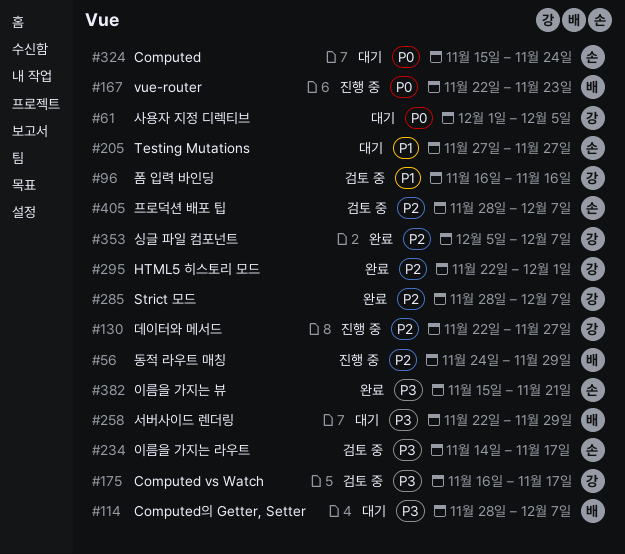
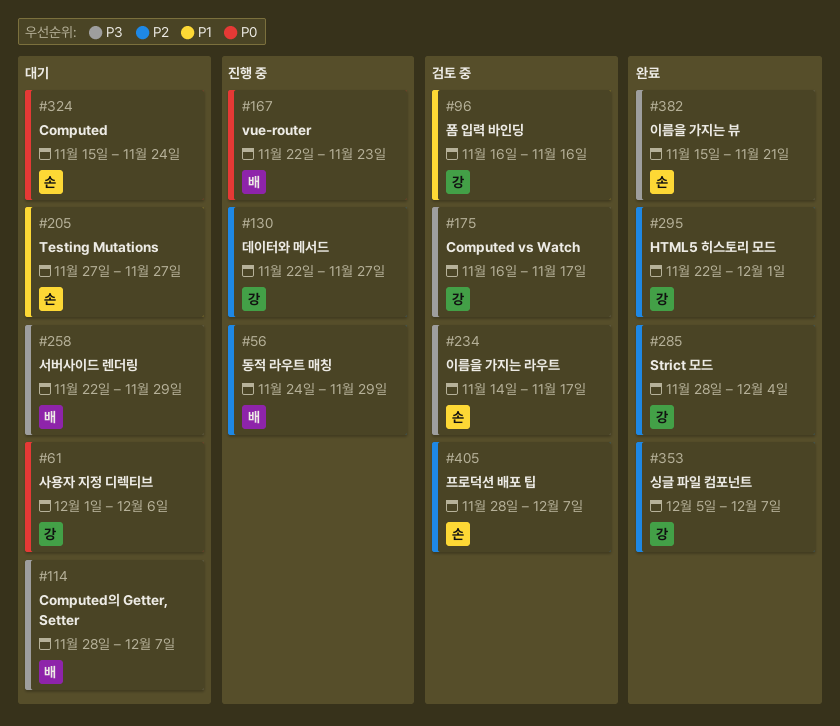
#61, due: Dec 5 -> Dec 6
#285, due: Dec 7 -> Dec 4

